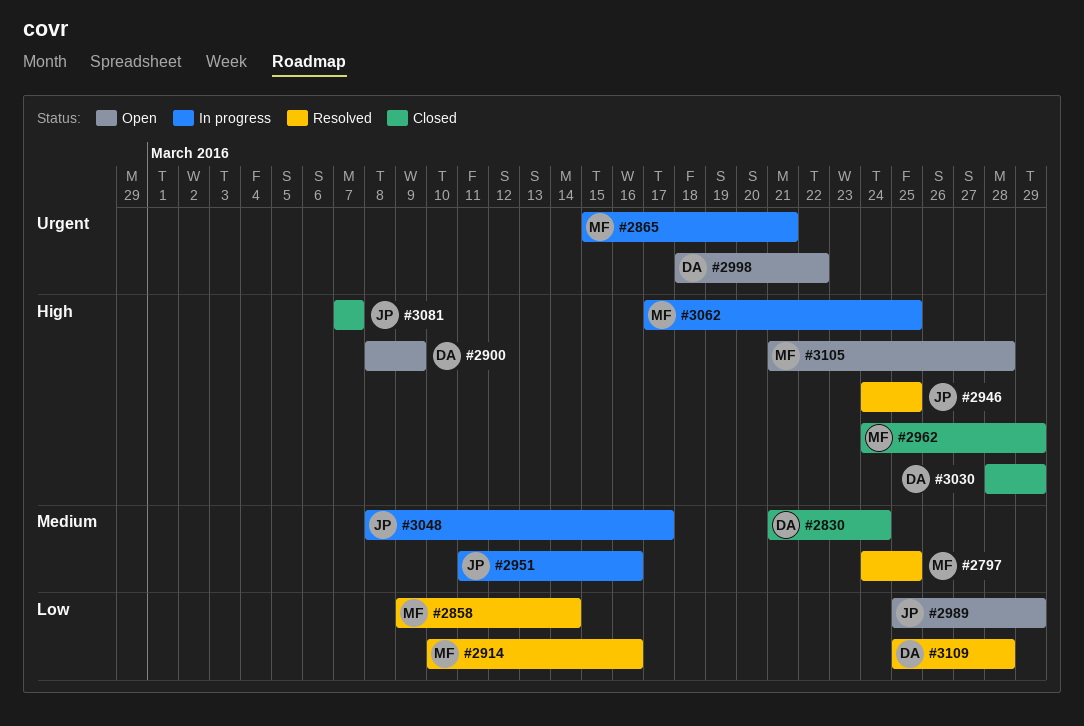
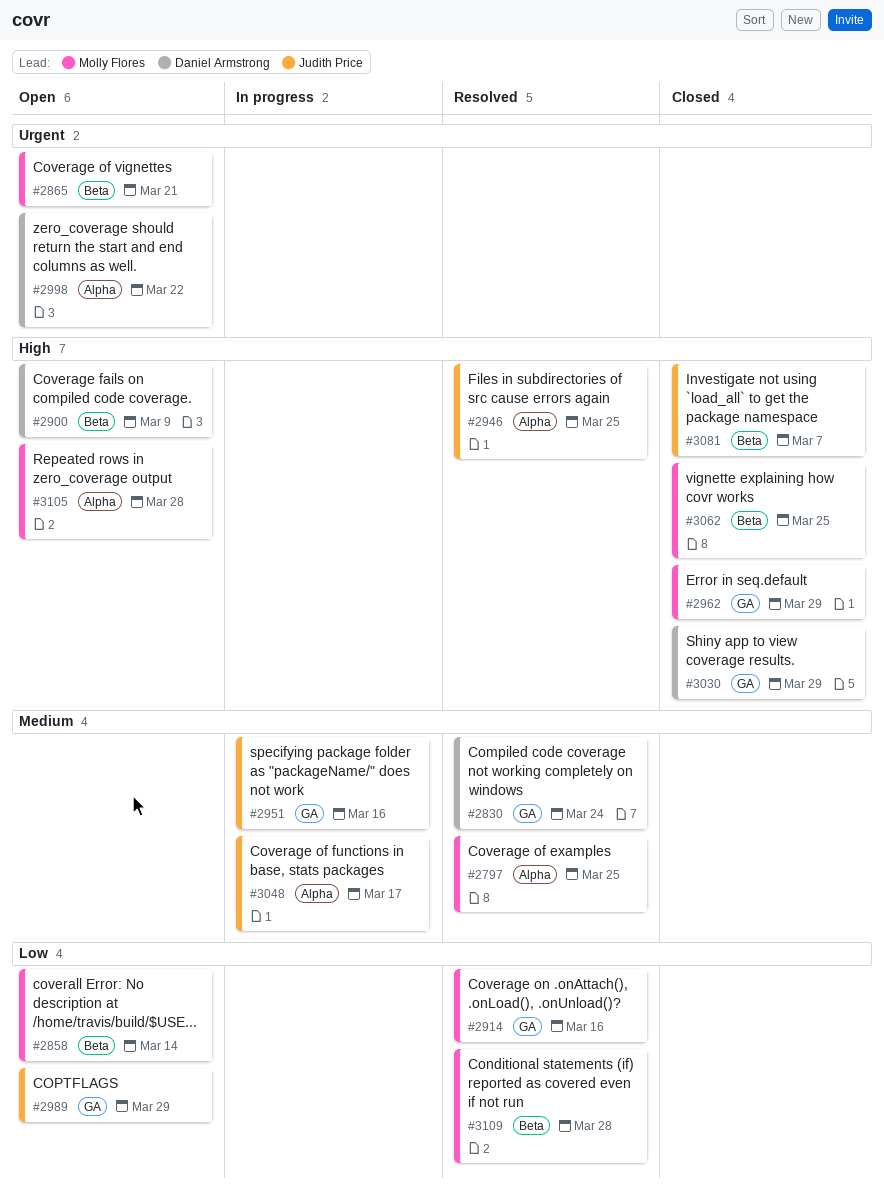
#2830, status: Closed -> Resolved
#2858, status: Resolved -> Open
#2865, status: In progress -> Open
#3062, status: In progress -> Closed
#3109, owner: Daniel Armstrong -> Molly Flores

